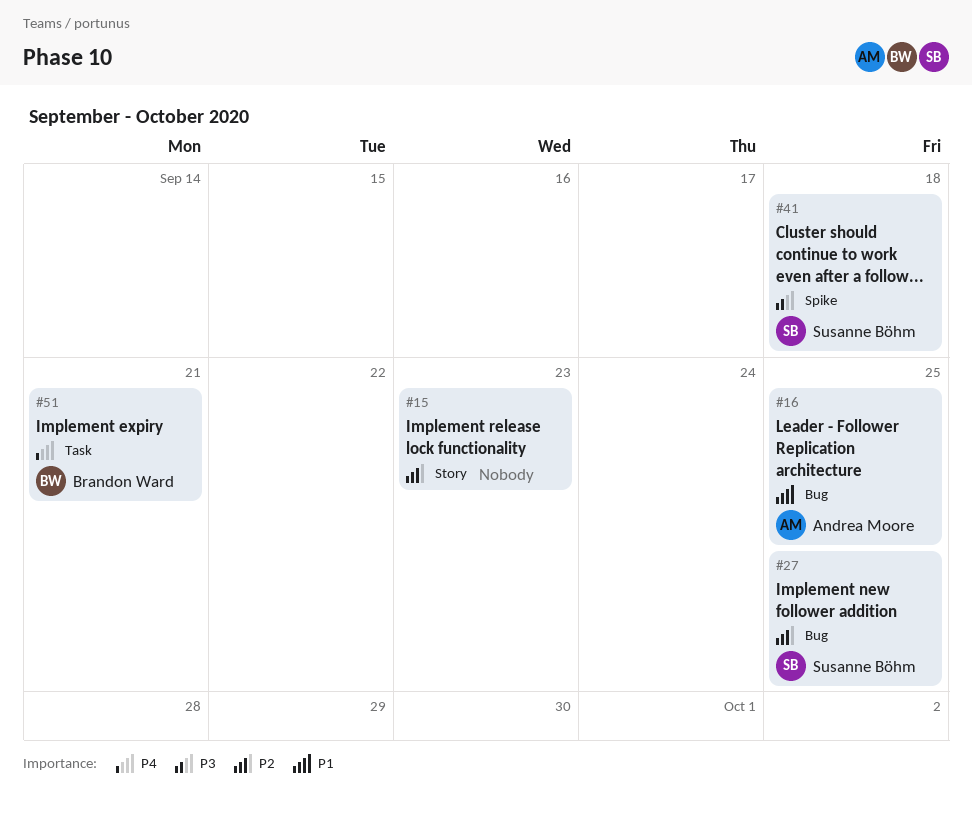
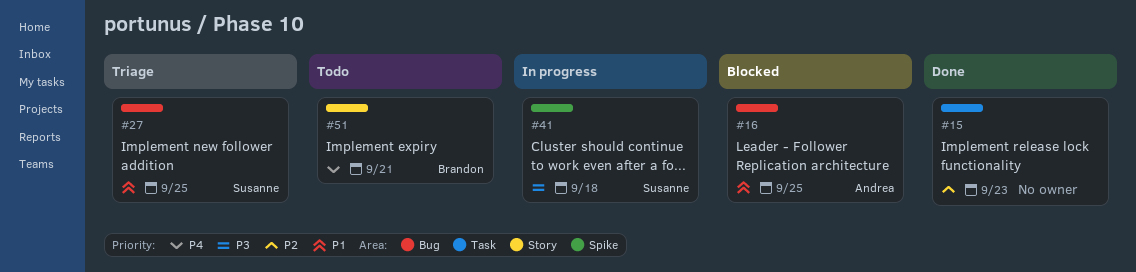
#15, label: Story -> Task
#27, priority: P2 -> P1
#51, label: Task -> Story

